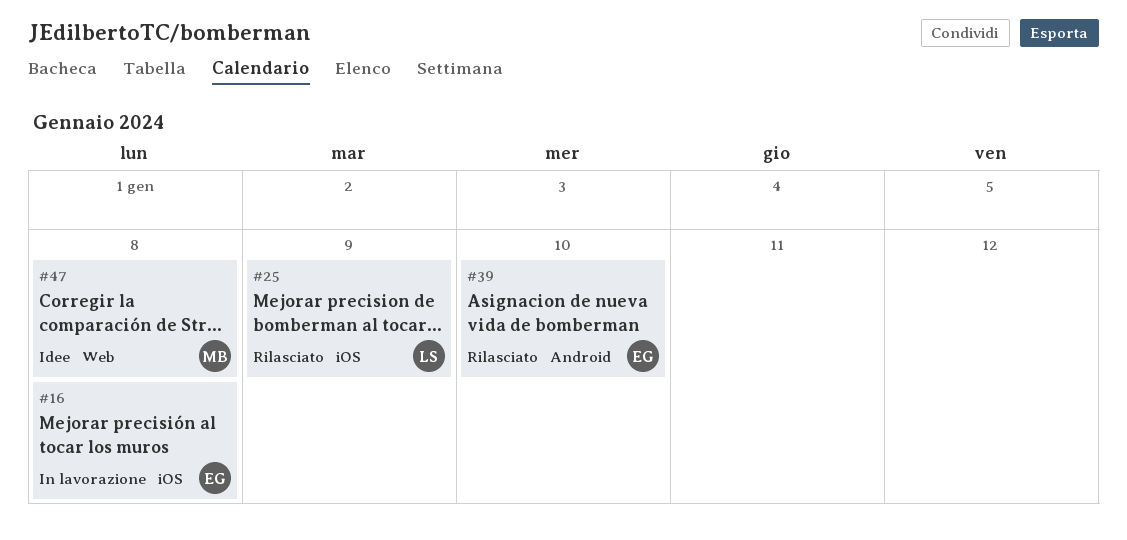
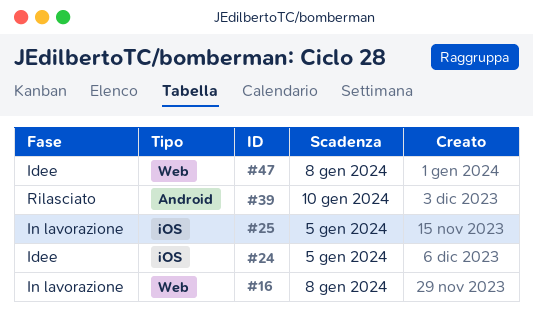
#16, label: iOS -> Web
#24: none -> present
#25, status: Rilasciato -> In lavorazione
#25, due: Jan 9 -> Jan 5

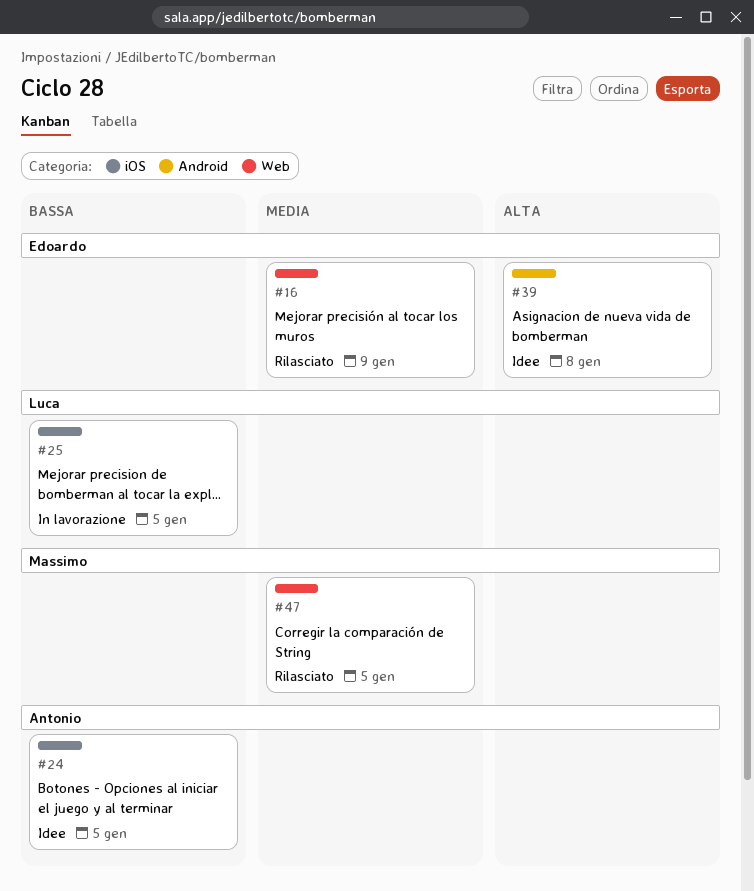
#16, status: In lavorazione -> Rilasciato
#16, due: Jan 8 -> Jan 9
#39, status: Rilasciato -> Idee
#39, due: Jan 10 -> Jan 8
#47, status: Idee -> Rilasciato
#47, due: Jan 8 -> Jan 5

